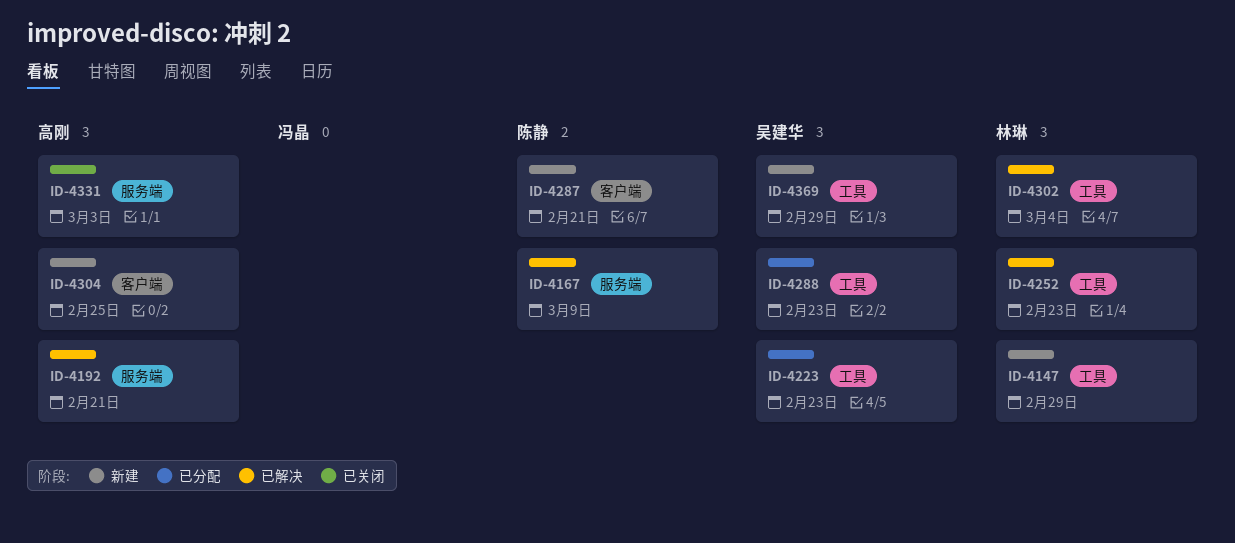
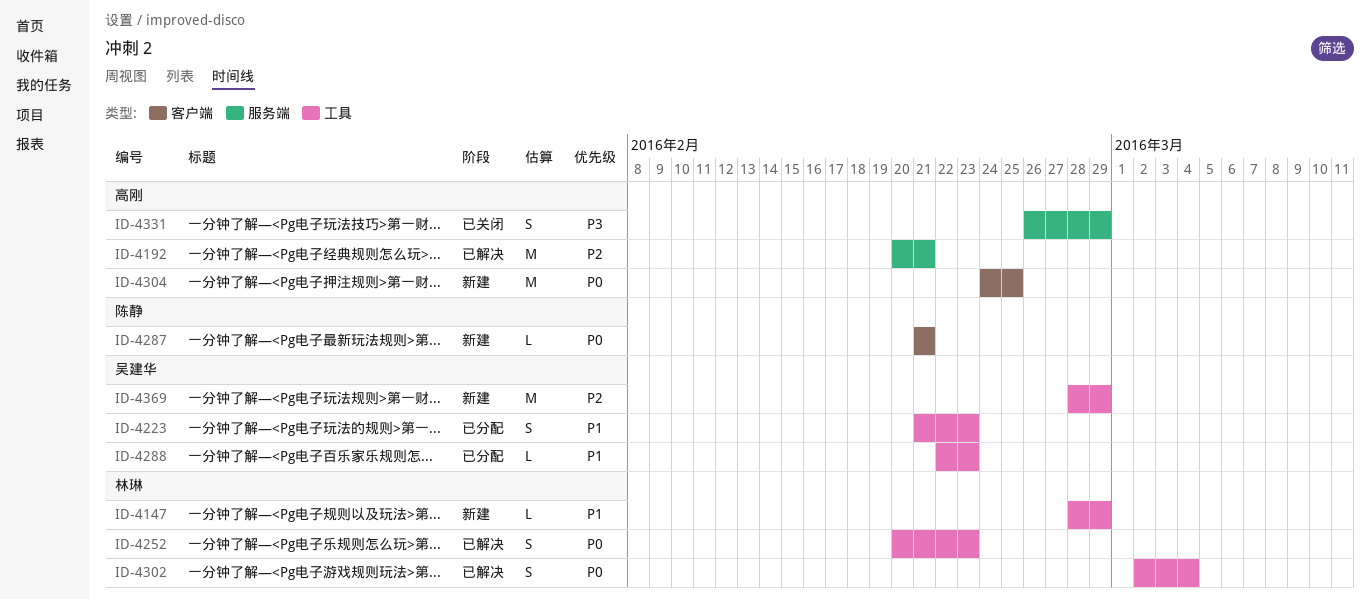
ID-4167: present -> none
ID-4331, due: Mar 3 -> Feb 29

